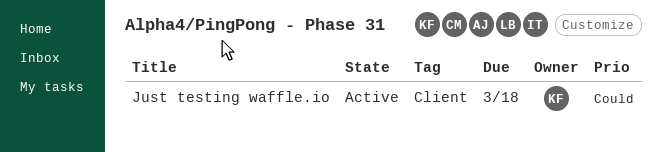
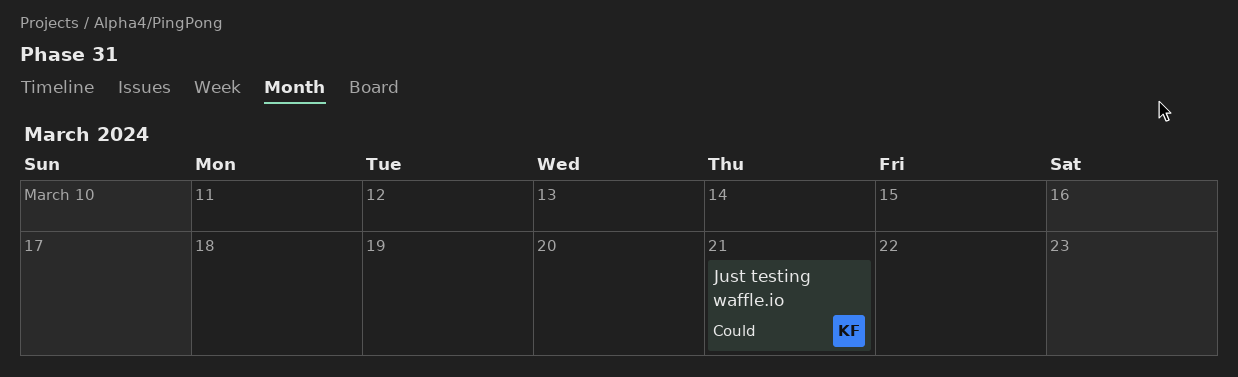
Just testing waffle.io, due: Mar 18 -> Mar 21

